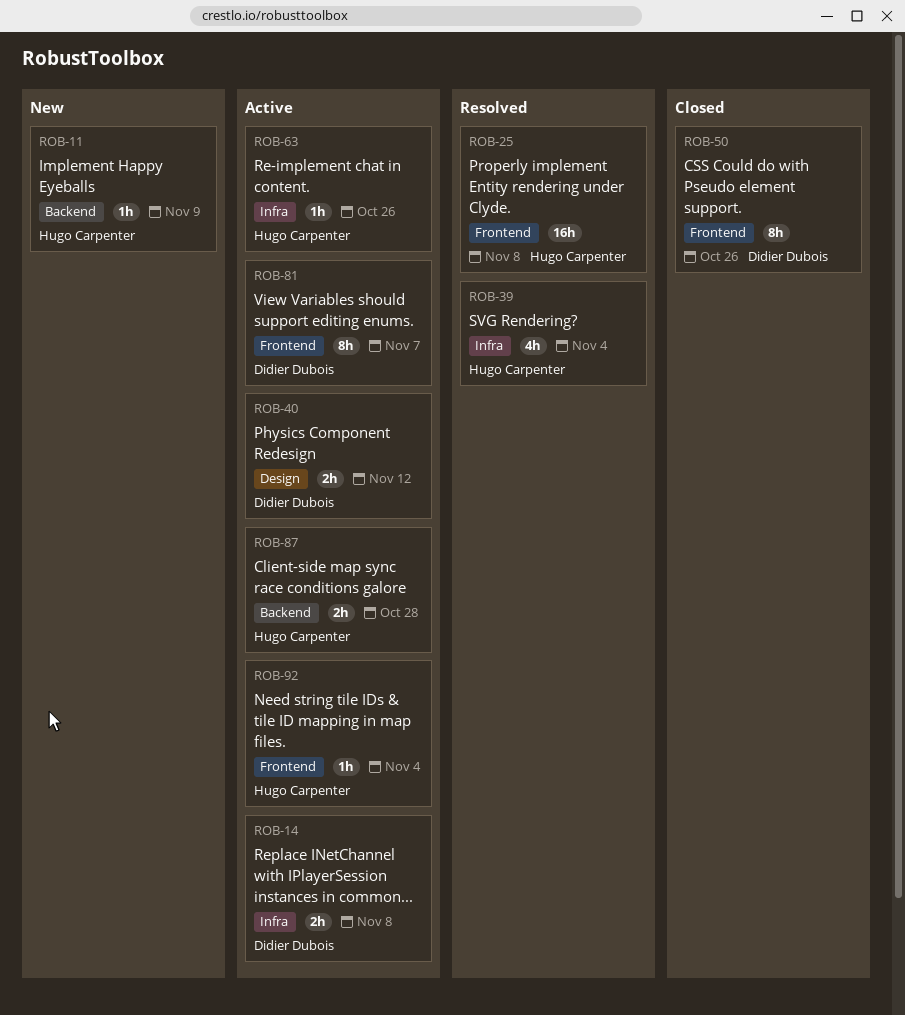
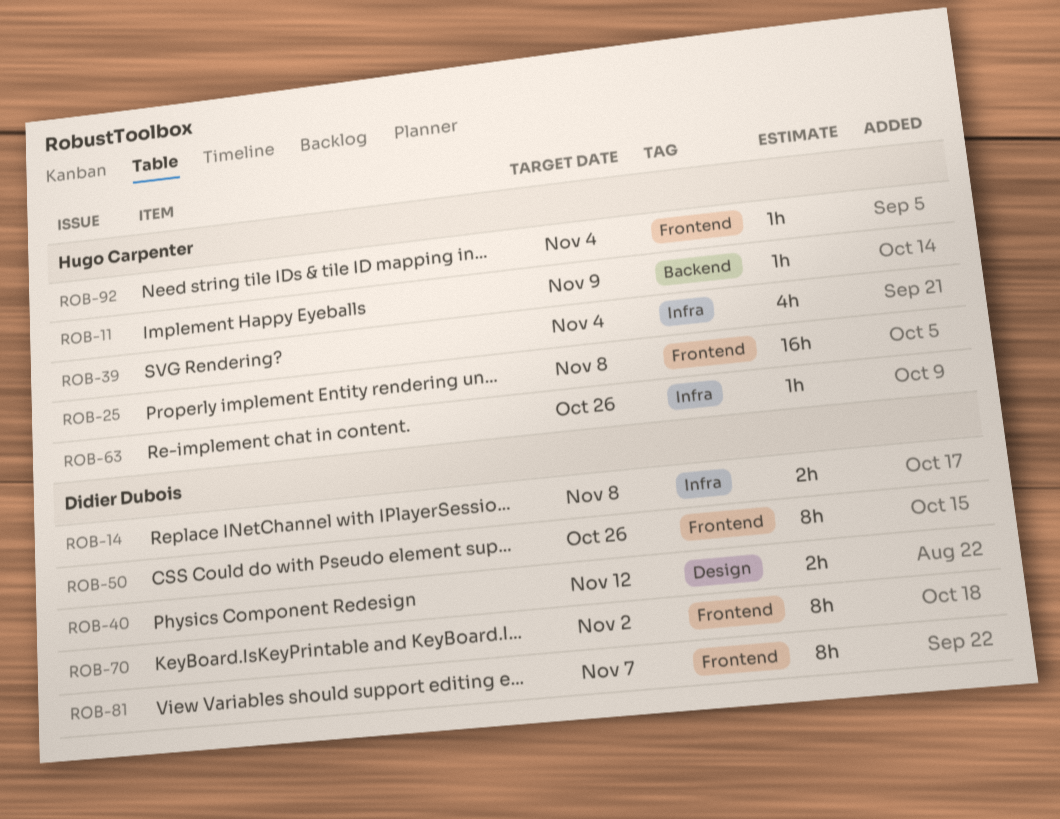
ROB-70: none -> present
ROB-87: present -> none

